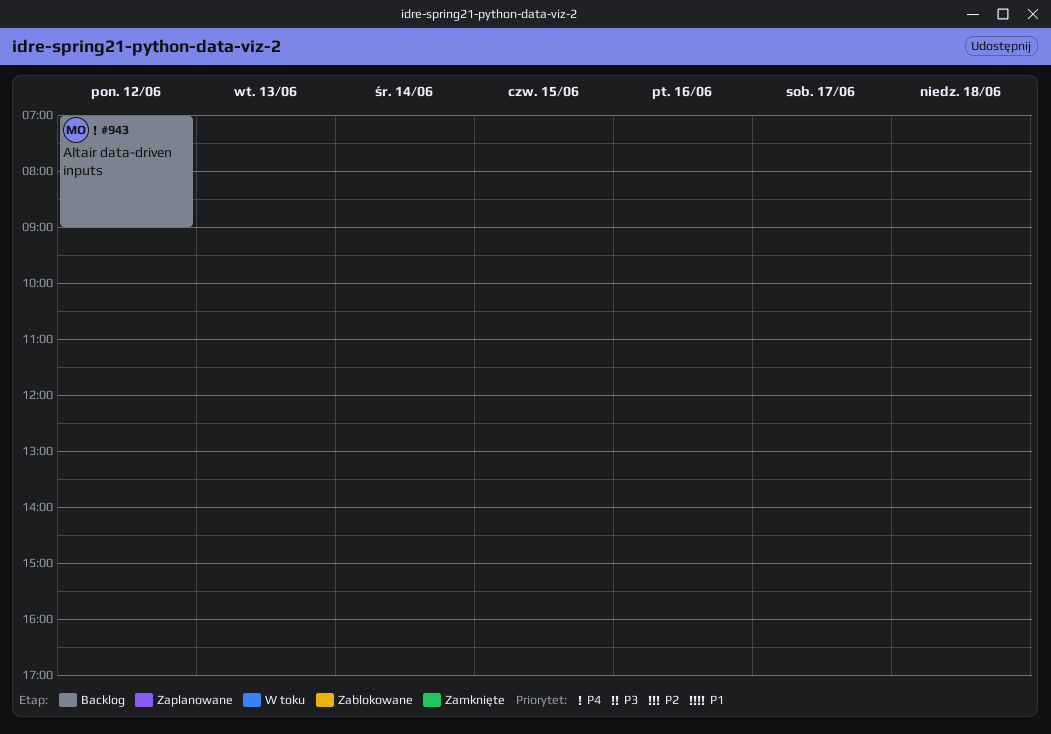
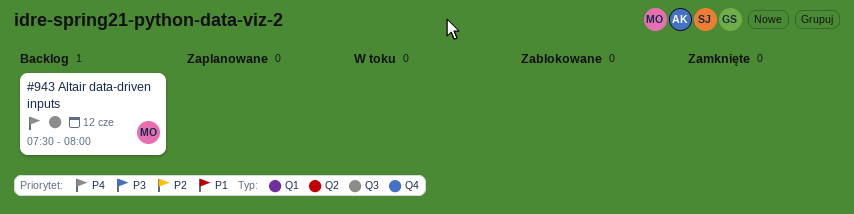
#943, begins: 07:00 -> 07:30
#943, ends: 09:00 -> 08:00

